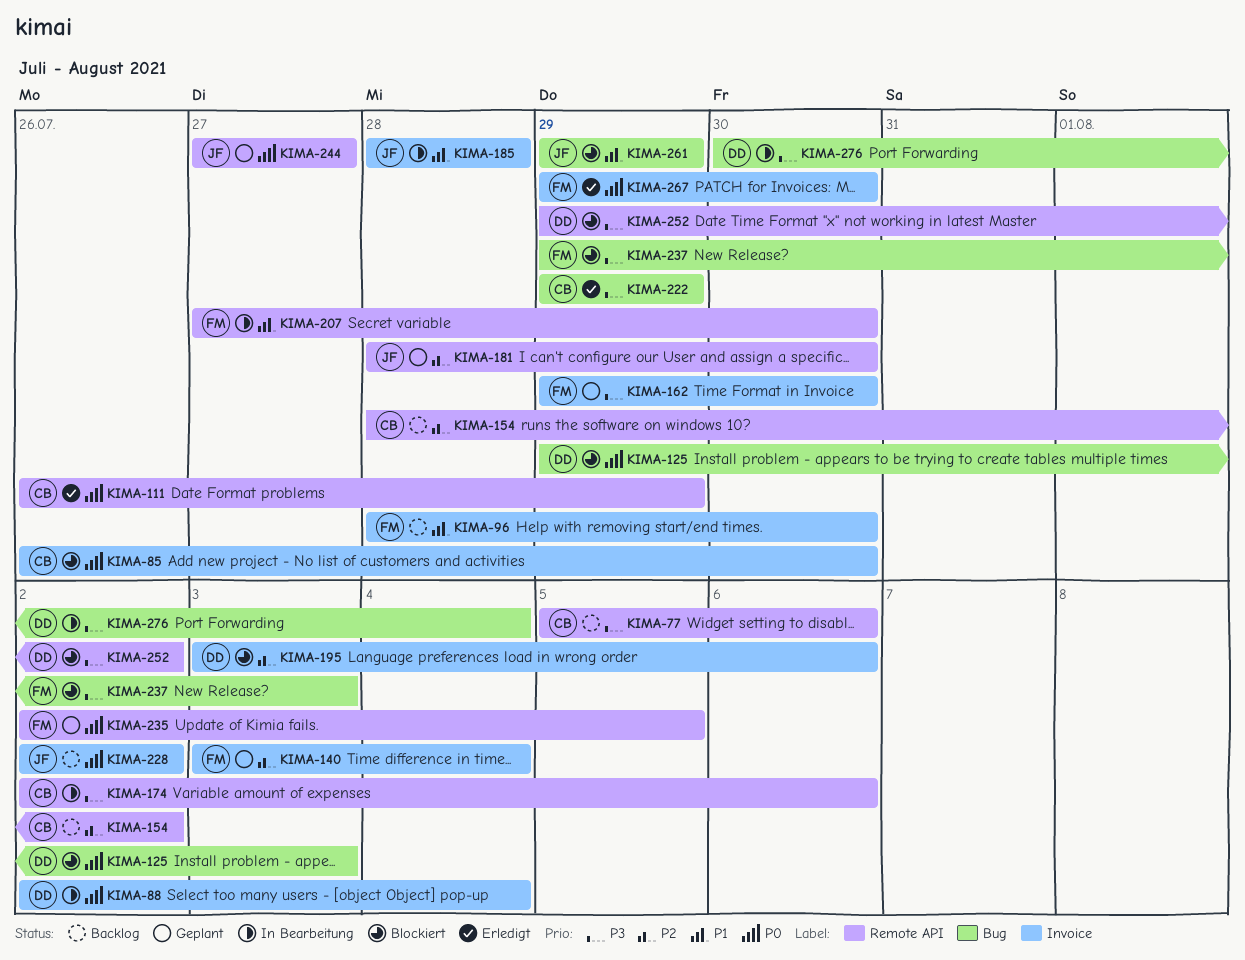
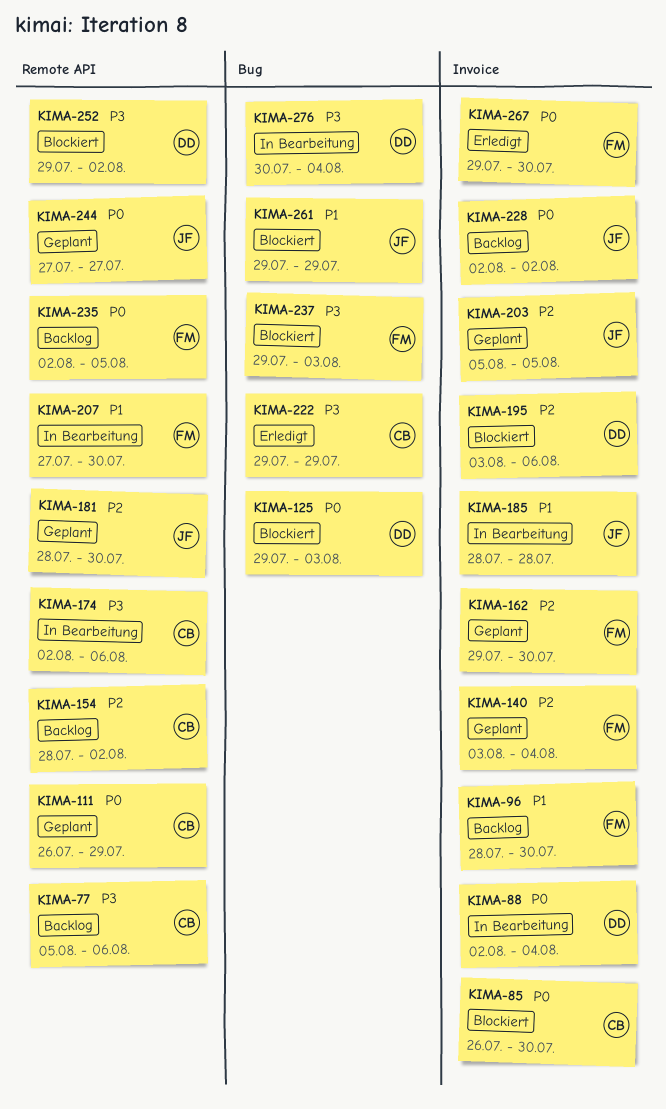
KIMA-111, status: Erledigt -> Geplant
KIMA-162, priority: P3 -> P2
KIMA-203: none -> present
KIMA-235, status: Geplant -> Backlog

